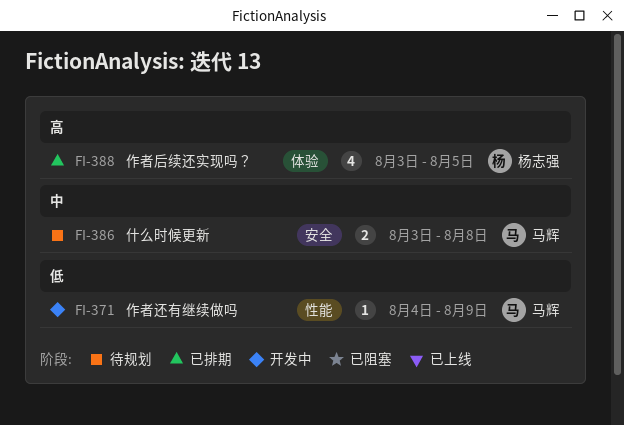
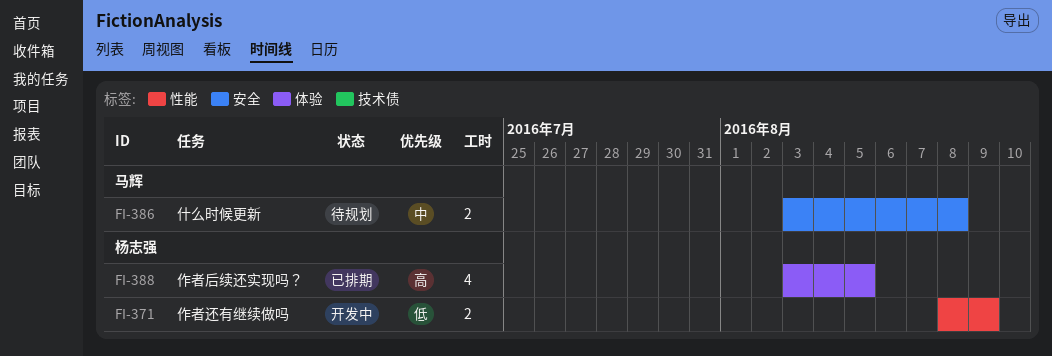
FI-371, owner: 马辉 -> 杨志强
FI-371, estimate: 1 -> 2
FI-371, start: Aug 4 -> Aug 8

